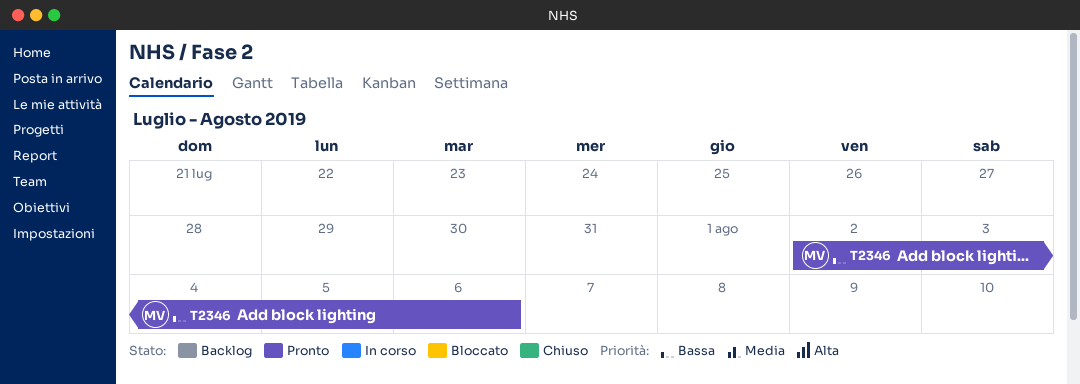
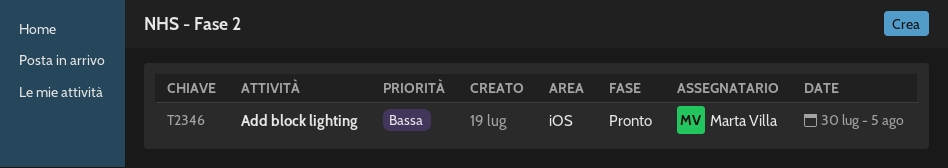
T2346, start: Aug 2 -> Jul 30
T2346, due: Aug 6 -> Aug 5

